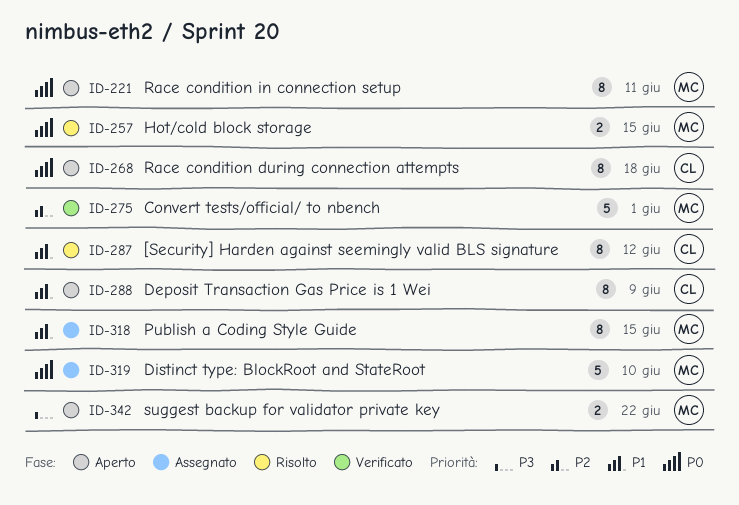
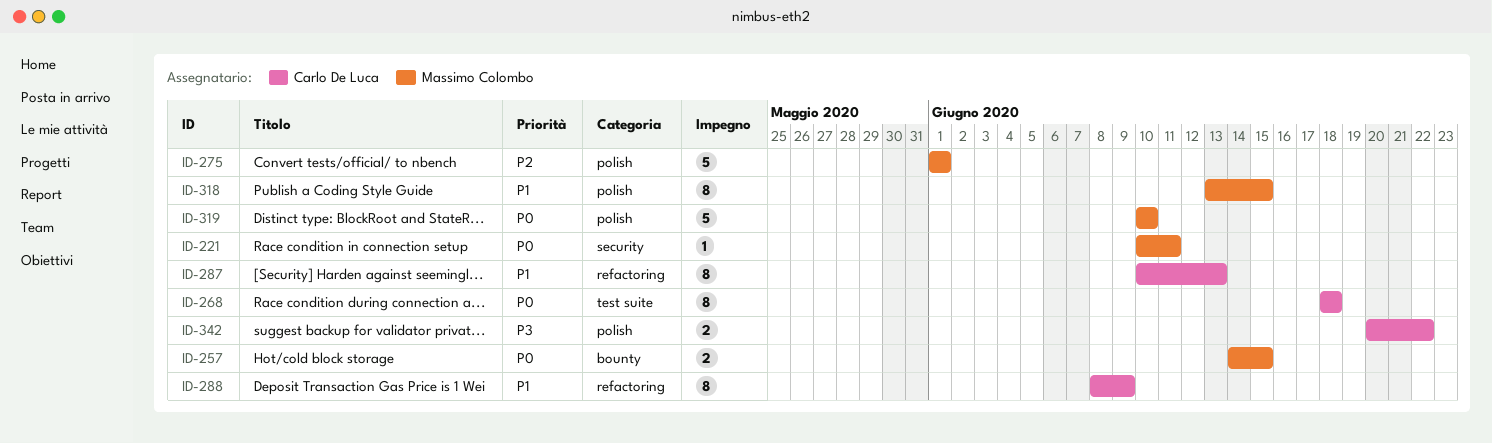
ID-221, estimate: 8 -> 1
ID-287, due: Jun 12 -> Jun 13
ID-342, owner: Massimo Colombo -> Carlo De Luca

